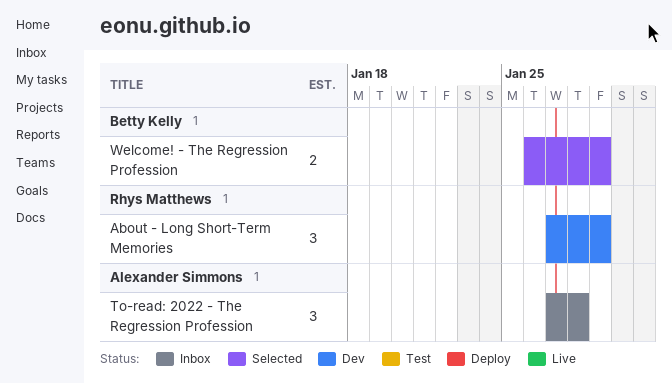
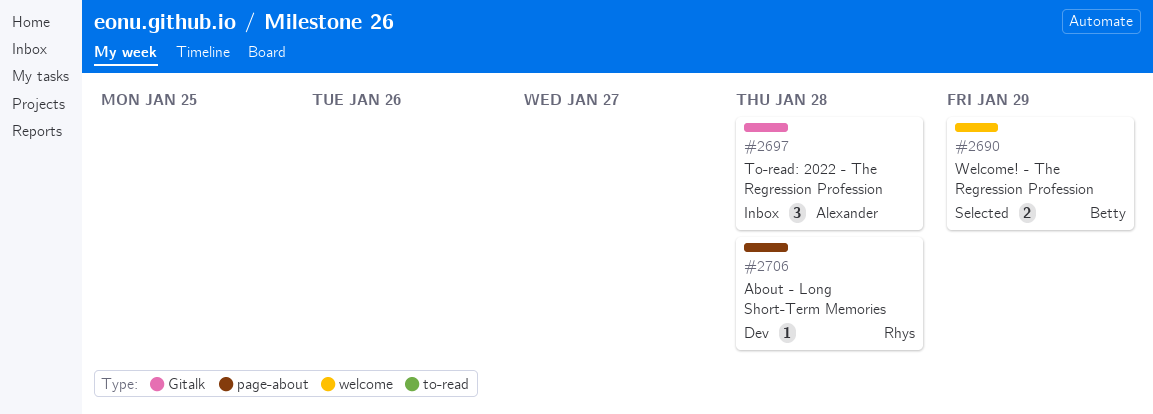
About - Long Short-Term Memories, estimate: 3 -> 1
About - Long Short-Term Memories, due: Jan 29 -> Jan 28

